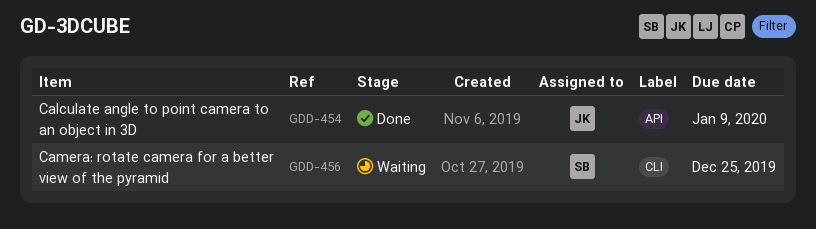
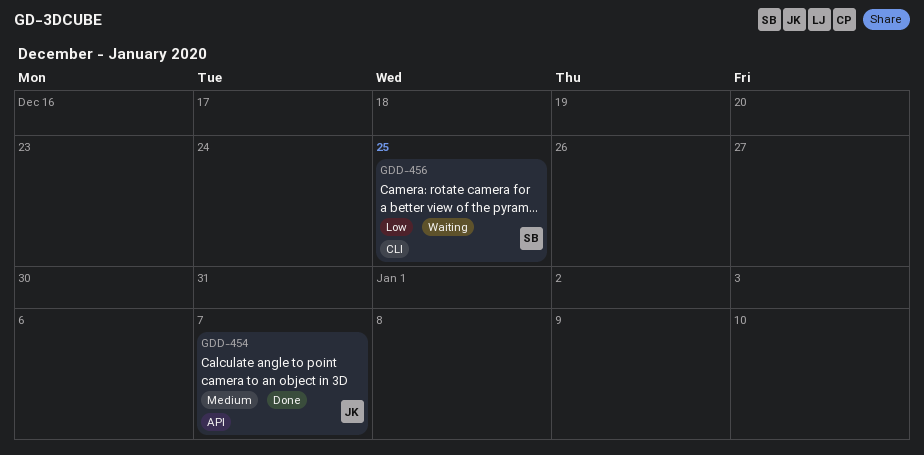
GDD-454, due: Jan 9 -> Jan 7

